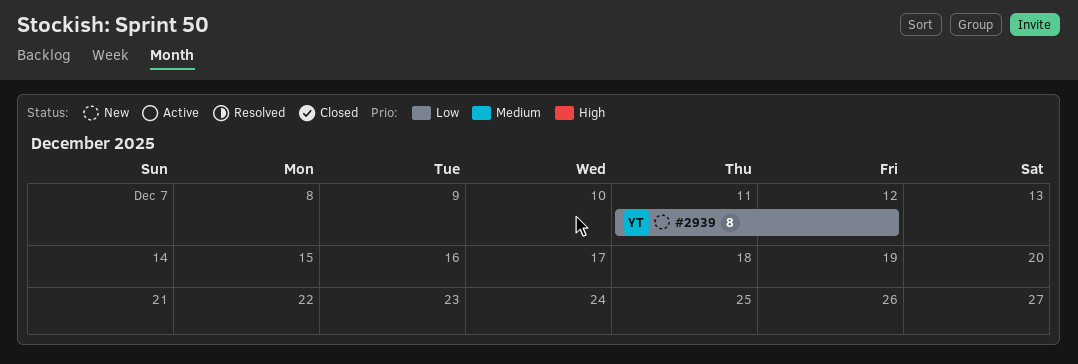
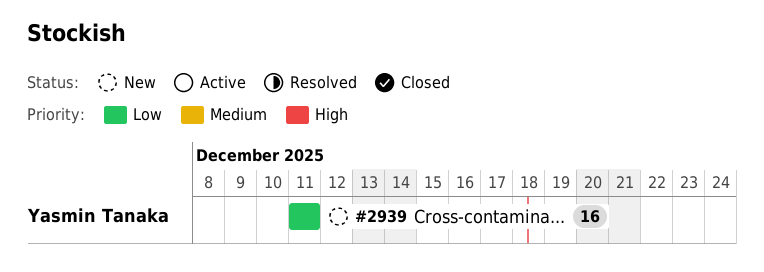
#2939, estimate: 8 -> 16
#2939, due: Dec 12 -> Dec 11

